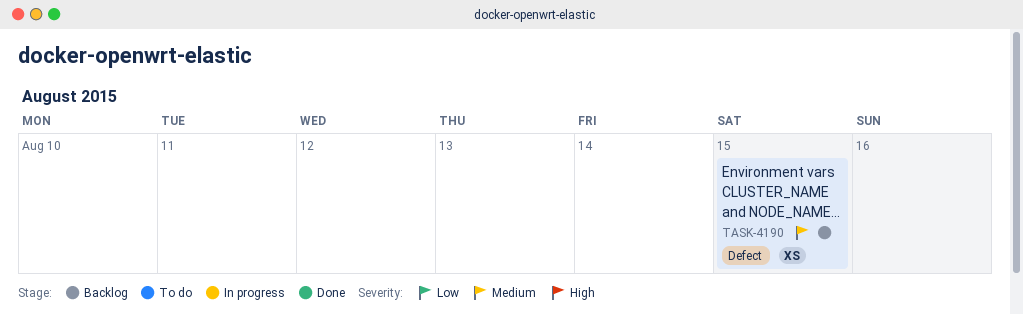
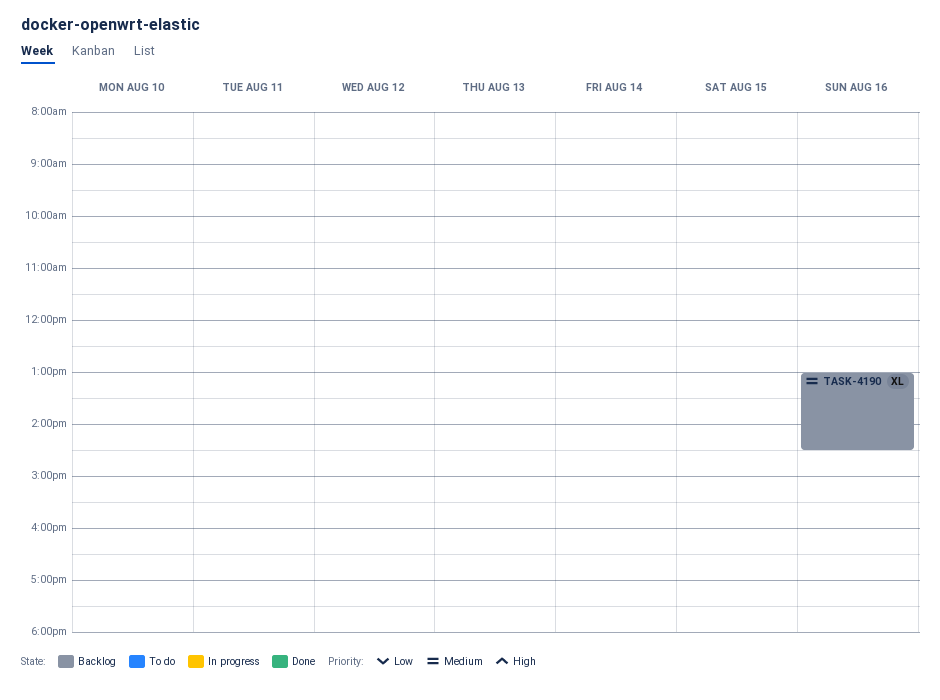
TASK-4190, estimate: XS -> XL
TASK-4190, day: Aug 15 -> Aug 16

